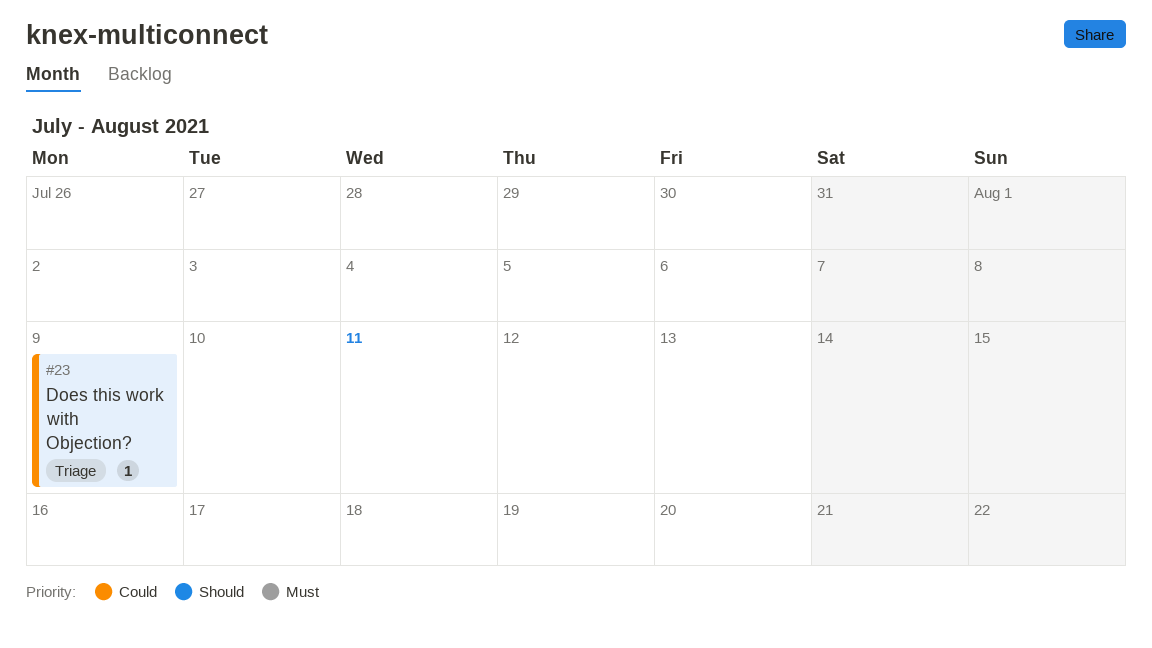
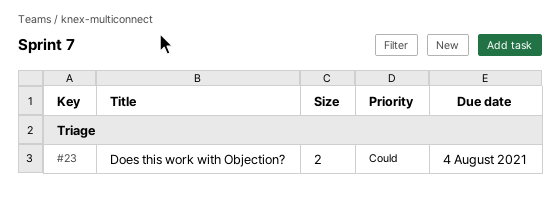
#23, estimate: 1 -> 2
#23, due: Aug 9 -> Aug 4

